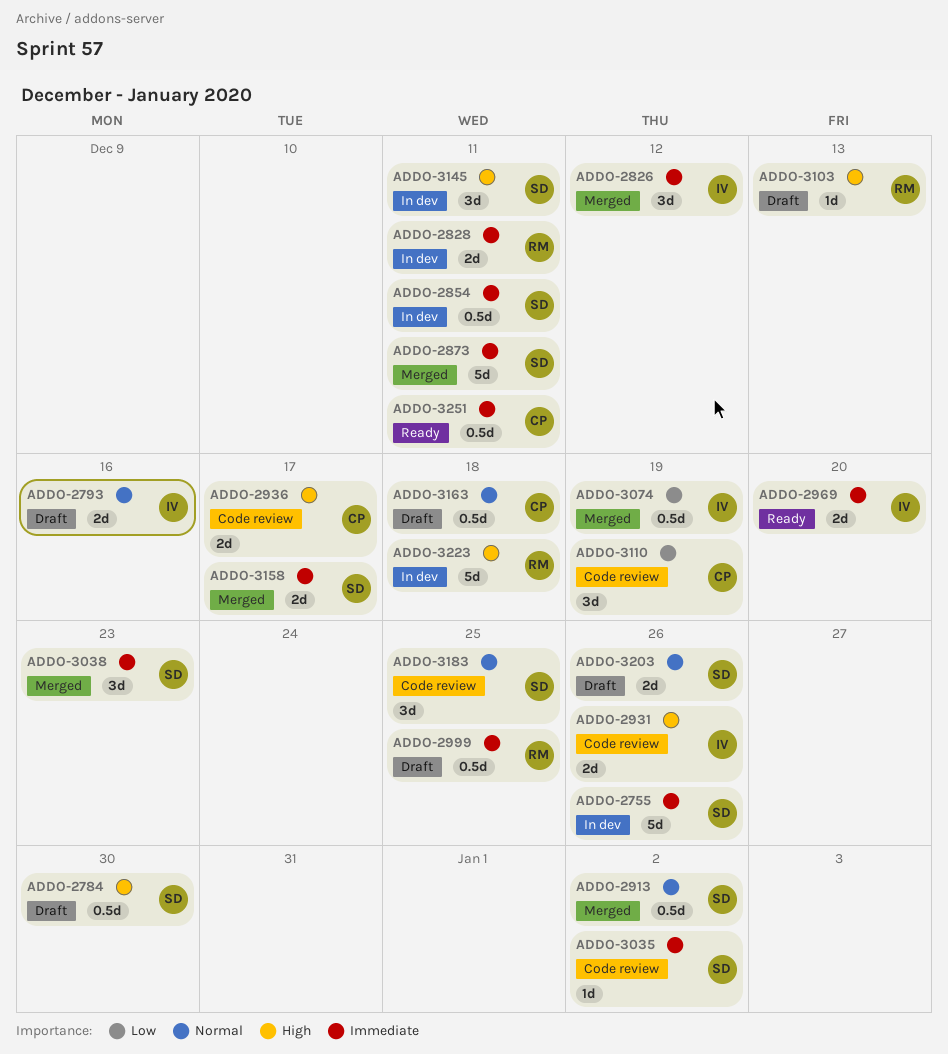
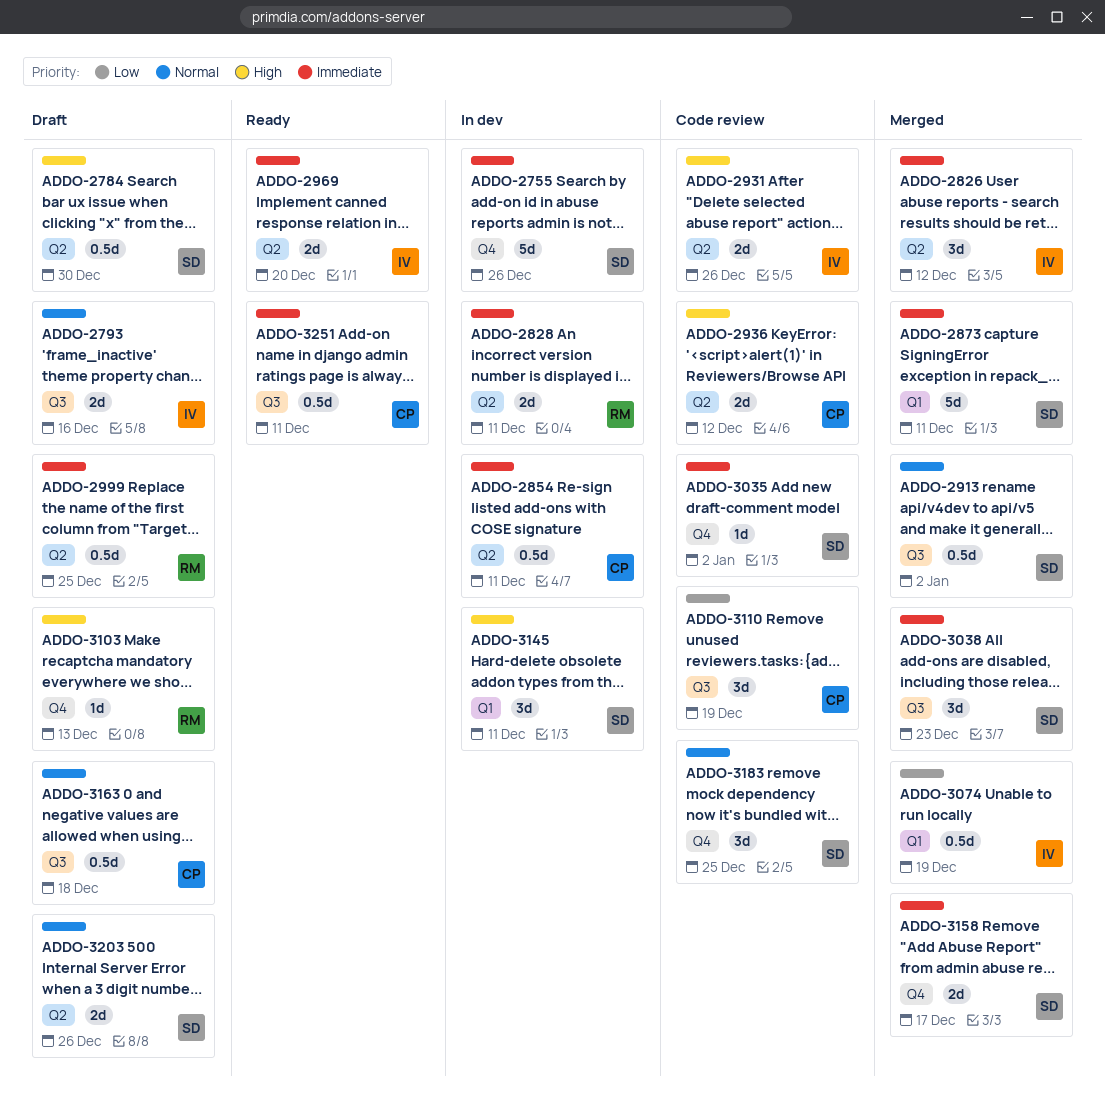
ADDO-2854, owner: SD -> CP
ADDO-2936, due: Dec 17 -> Dec 12
ADDO-3223: present -> none

